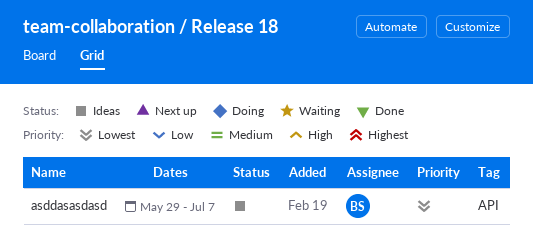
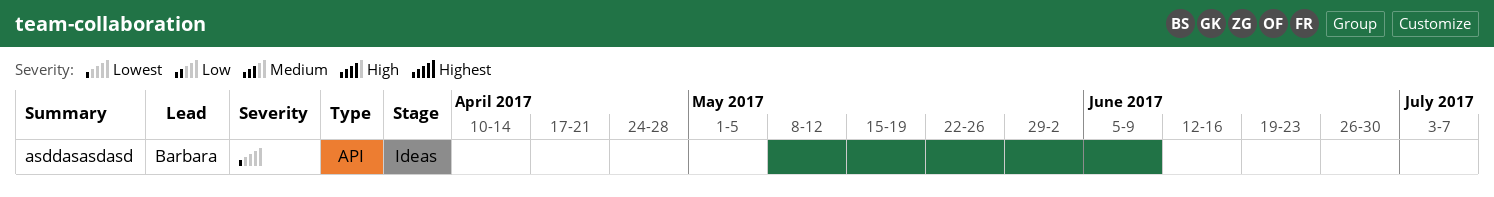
asddasasdasd, start: May 29 -> May 8
asddasasdasd, due: Jul 7 -> Jun 9

